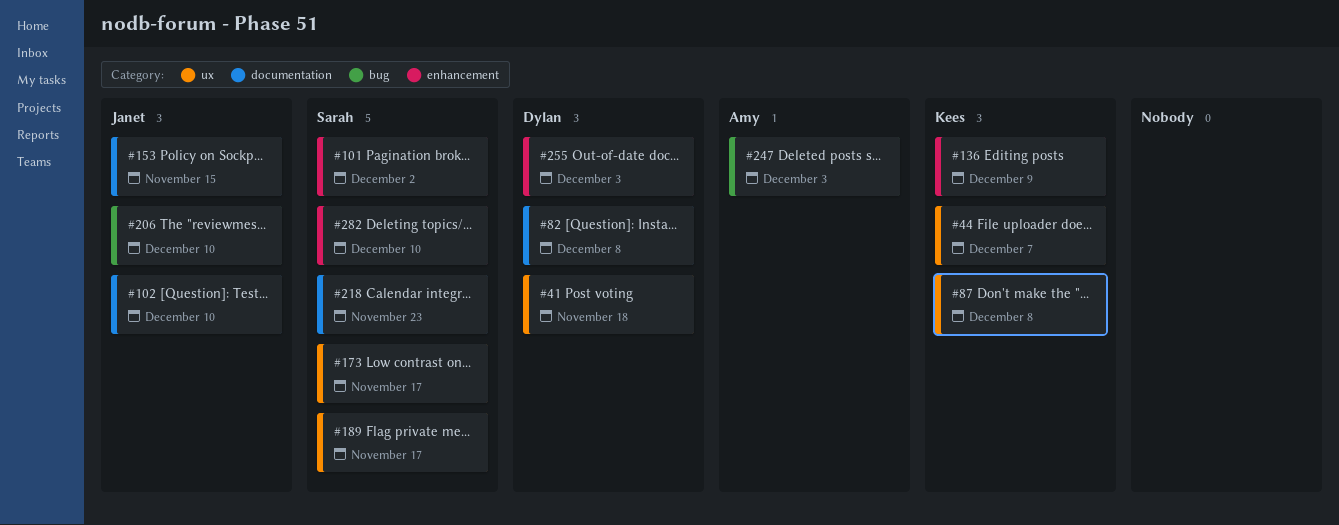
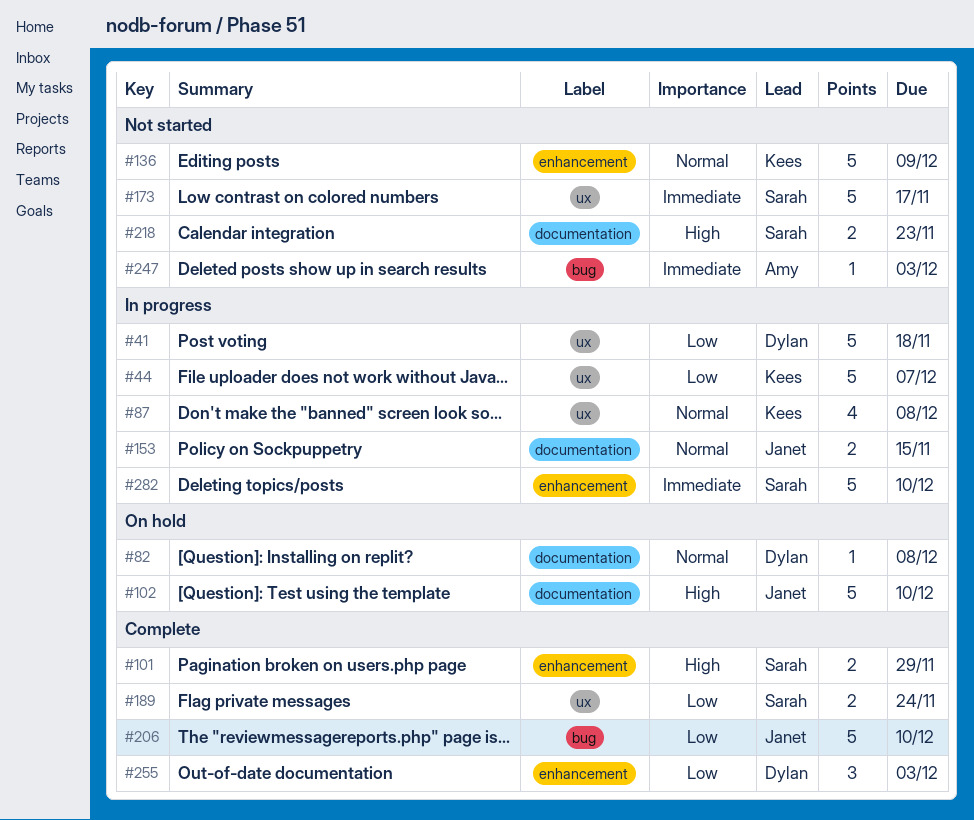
#101, due: Dec 2 -> Nov 29
#189, due: Nov 17 -> Nov 24

